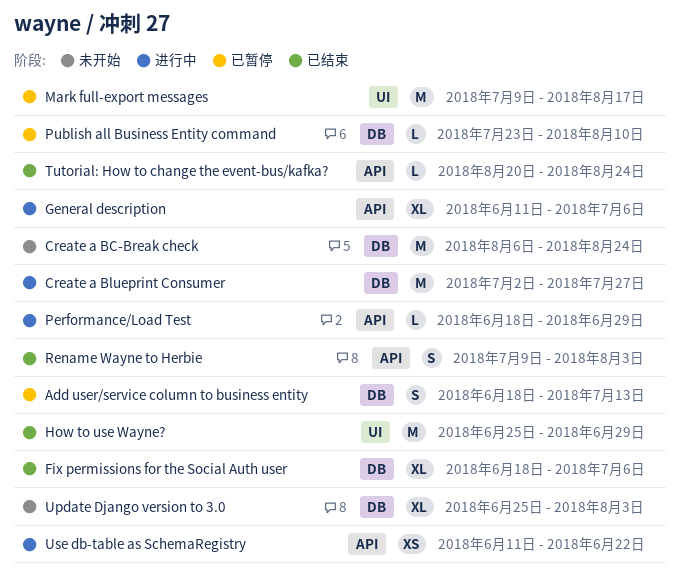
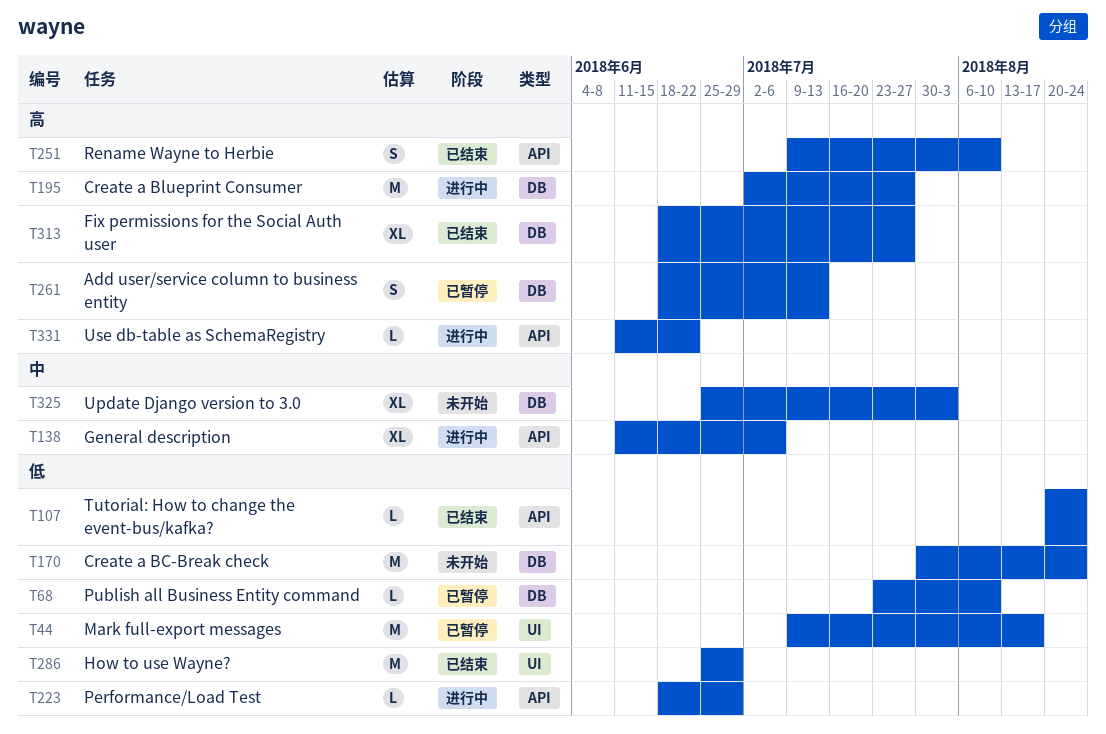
Create a BC-Break check, start: Aug 6 -> Jul 30
Fix permissions for the Social Auth user, due: Jul 6 -> Jul 27
Rename Wayne to Herbie, due: Aug 3 -> Aug 10
Use db-table as SchemaRegistry, estimate: XS -> L

